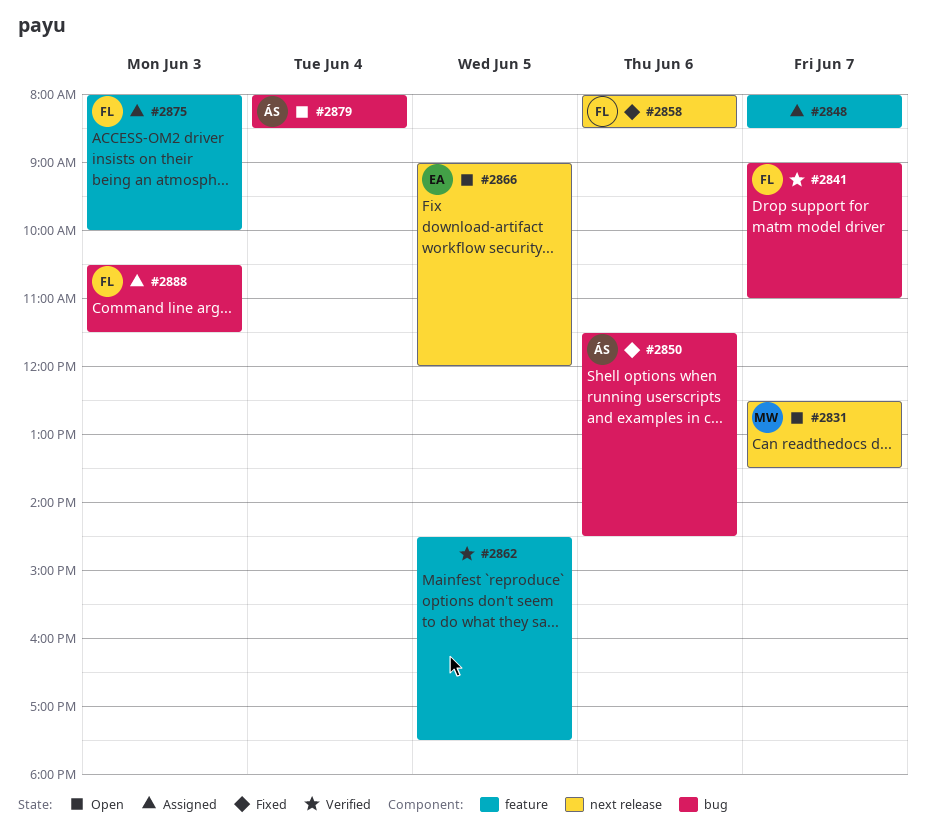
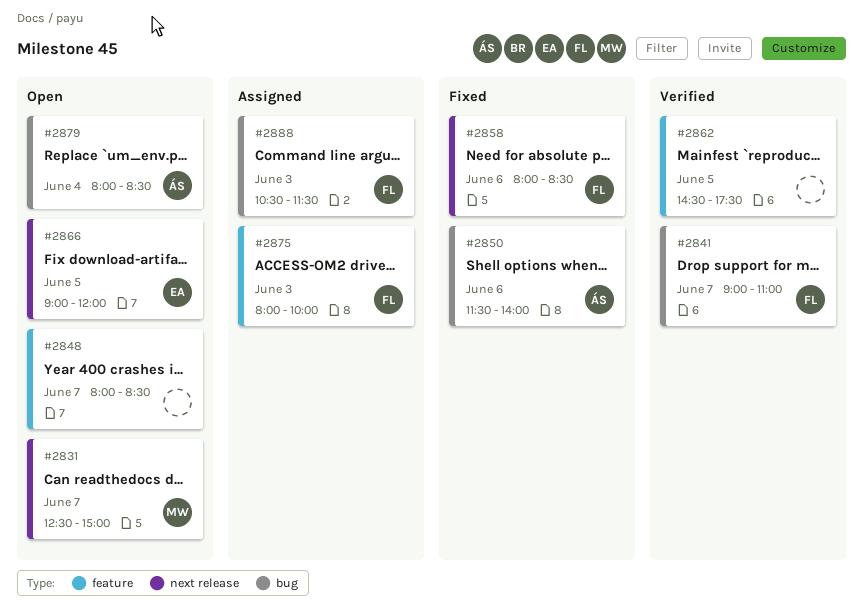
#2831, ends: 13:30 -> 15:00
#2848, status: Assigned -> Open
#2850, ends: 14:30 -> 14:00

